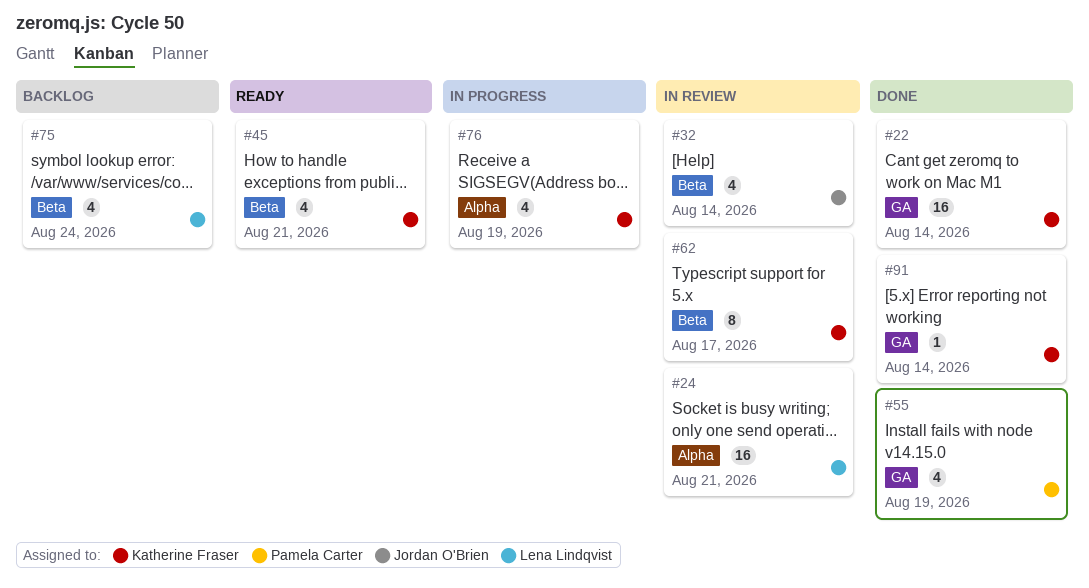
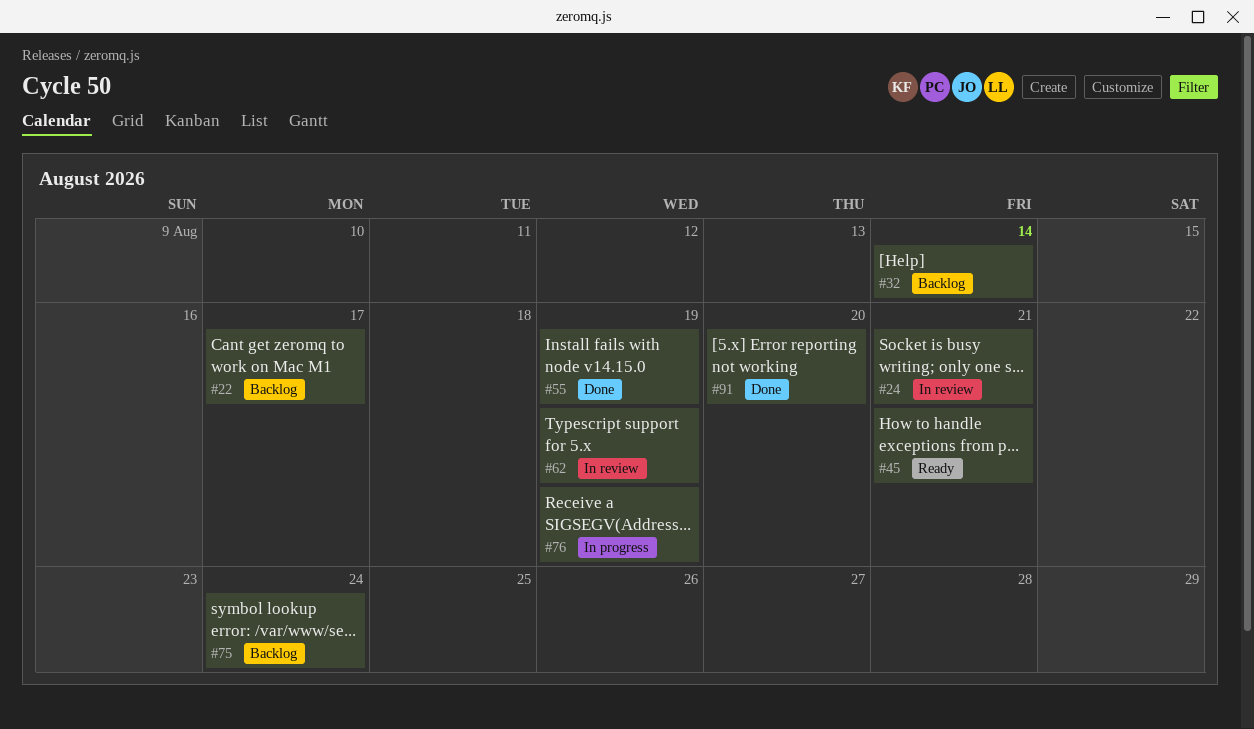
#22, status: Done -> Backlog
#22, due: Aug 14 -> Aug 17
#32, status: In review -> Backlog
#62, due: Aug 17 -> Aug 19
#91, due: Aug 14 -> Aug 20

